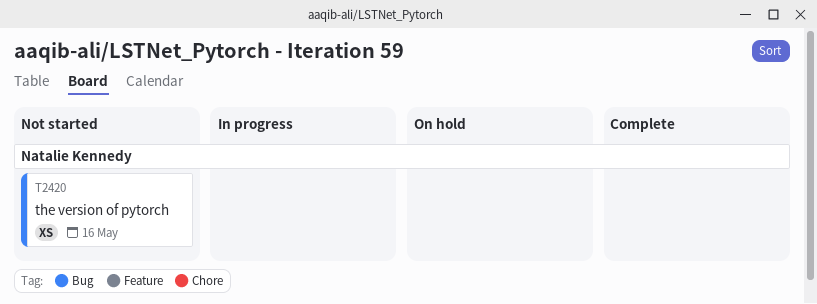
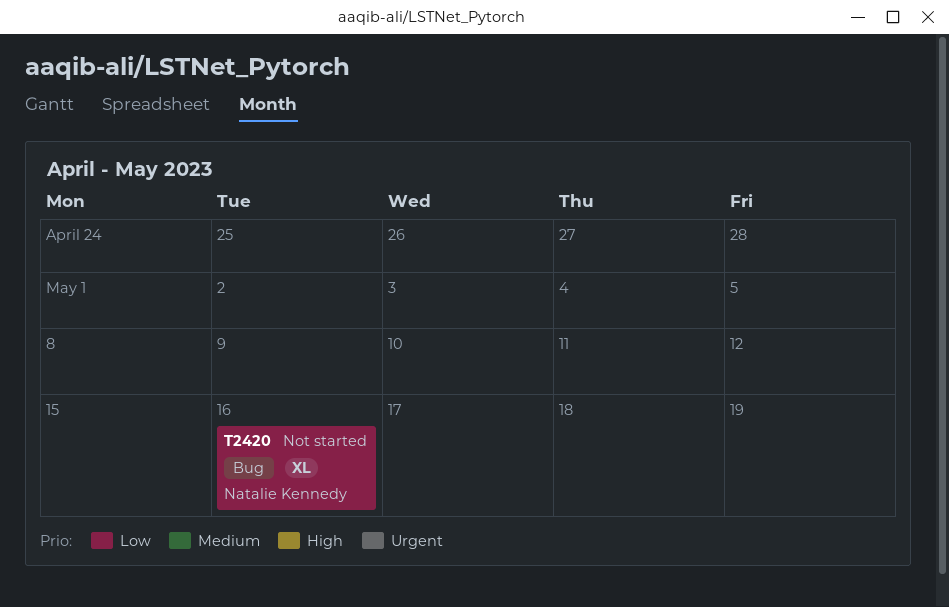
T2420, estimate: XS -> XL

